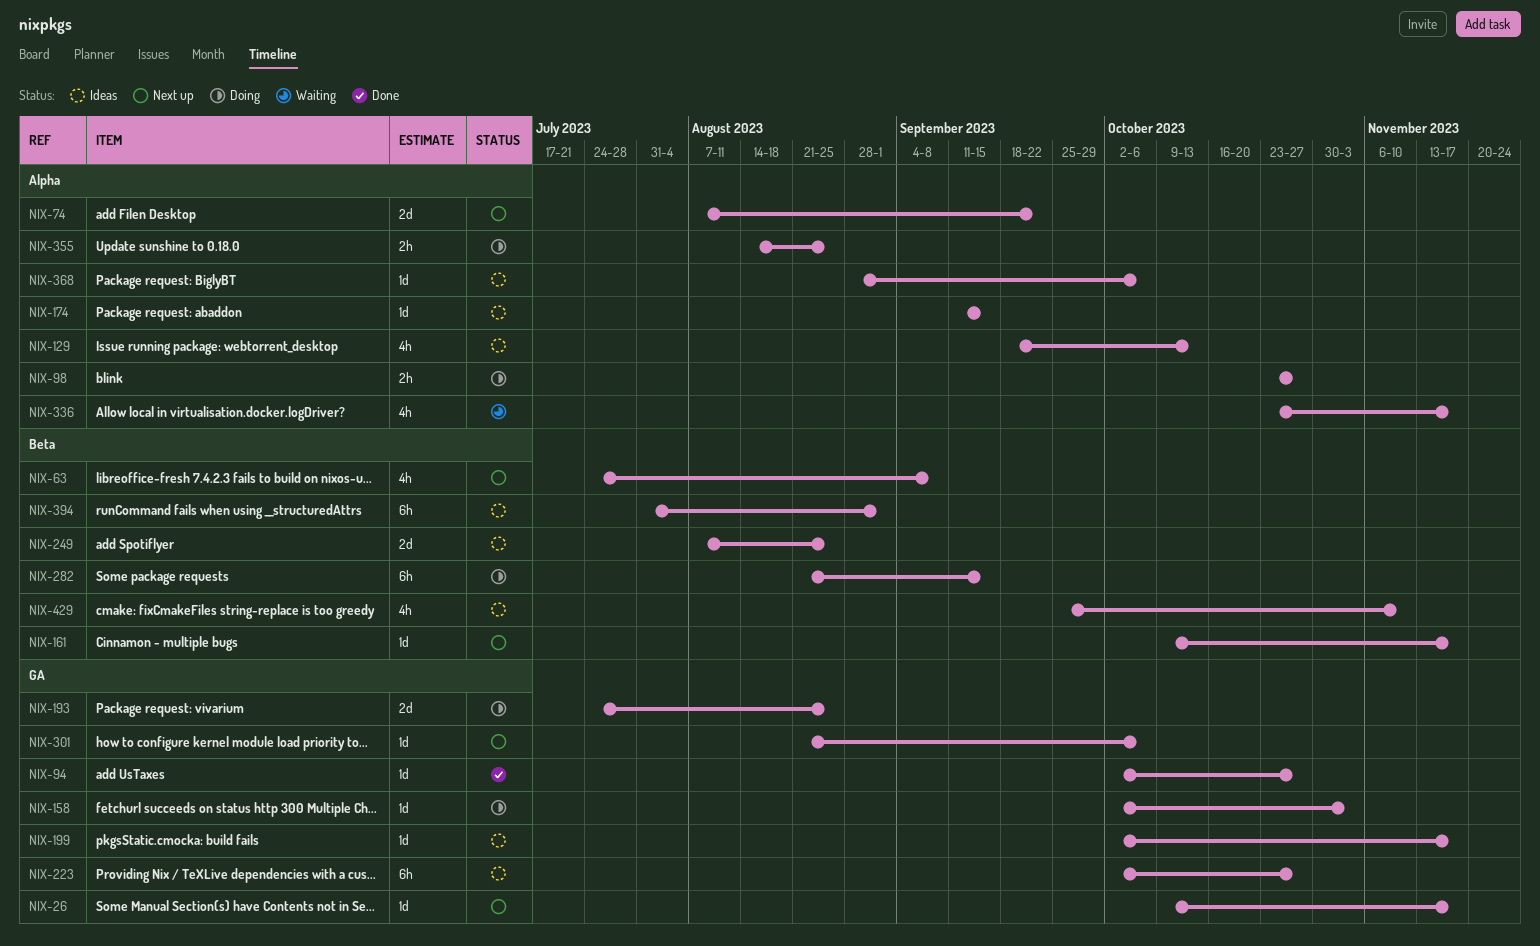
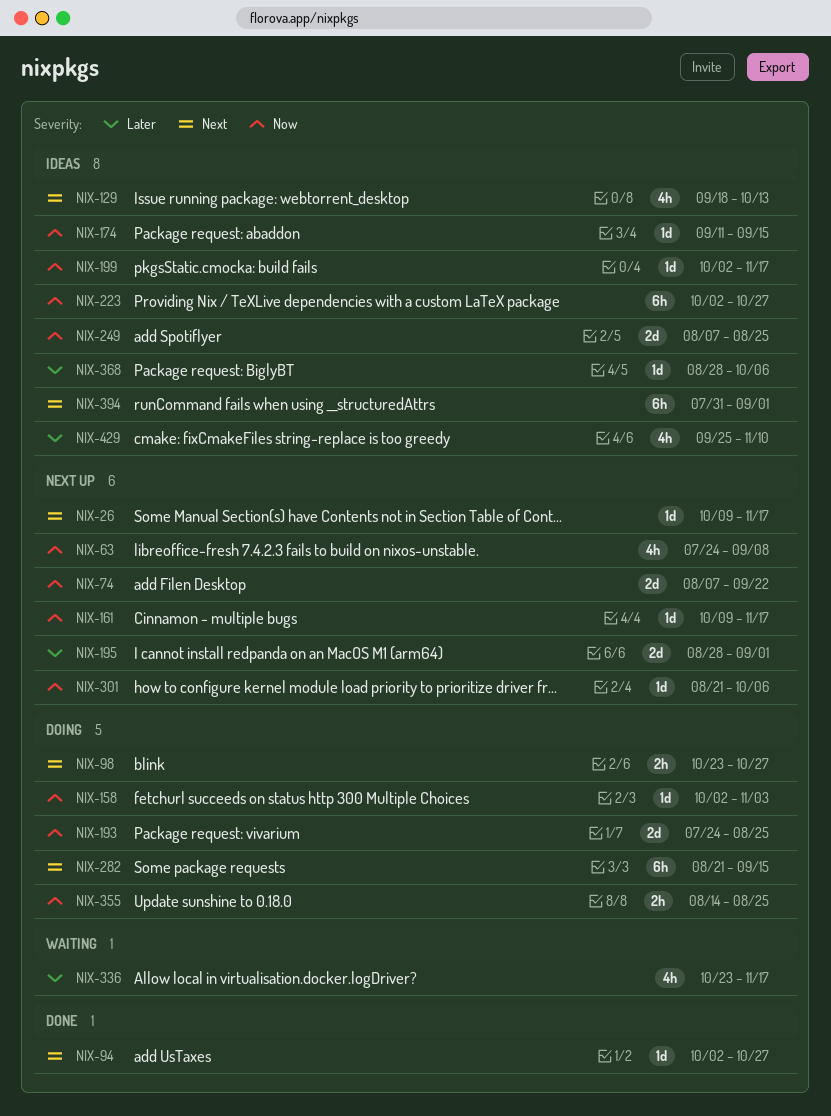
NIX-195: none -> present

